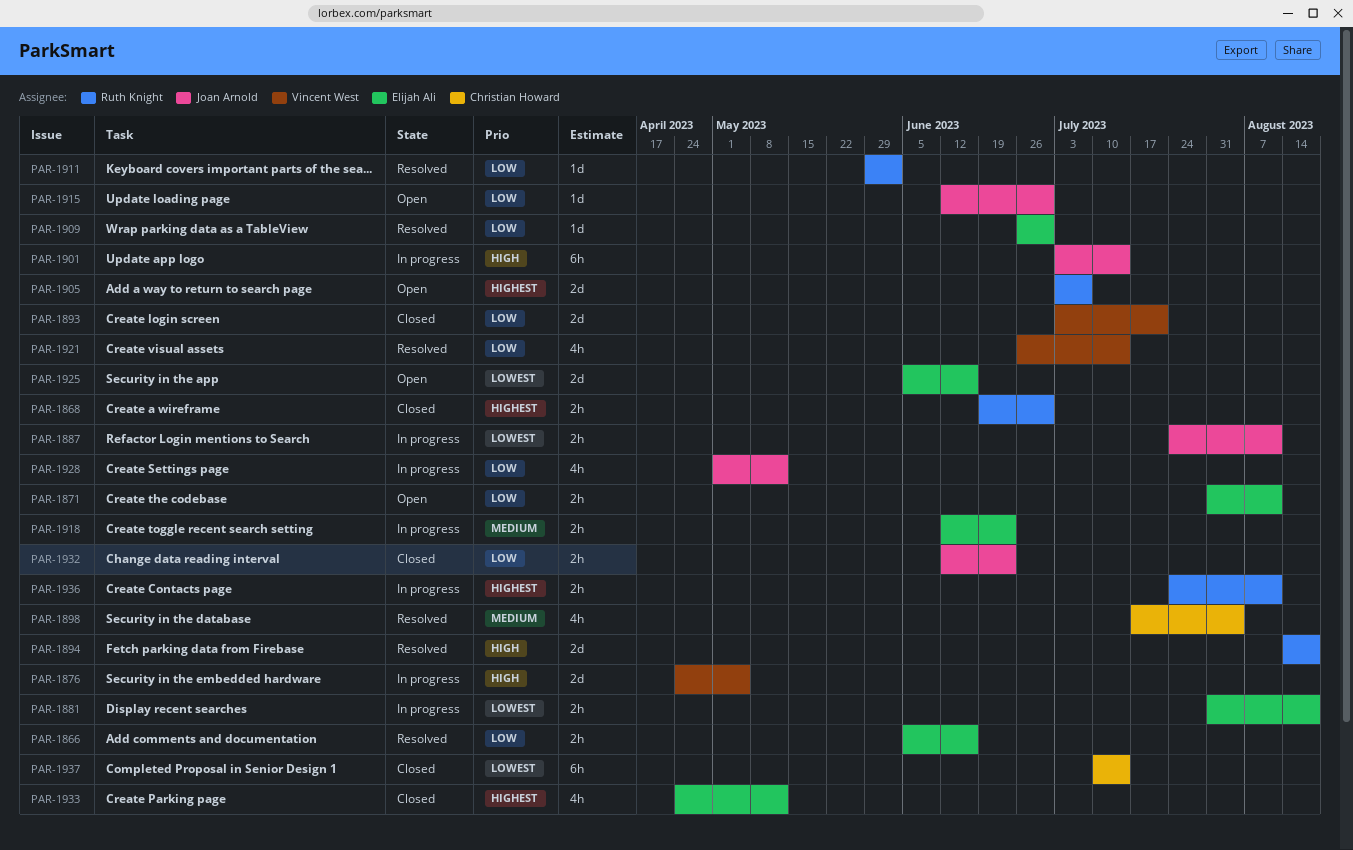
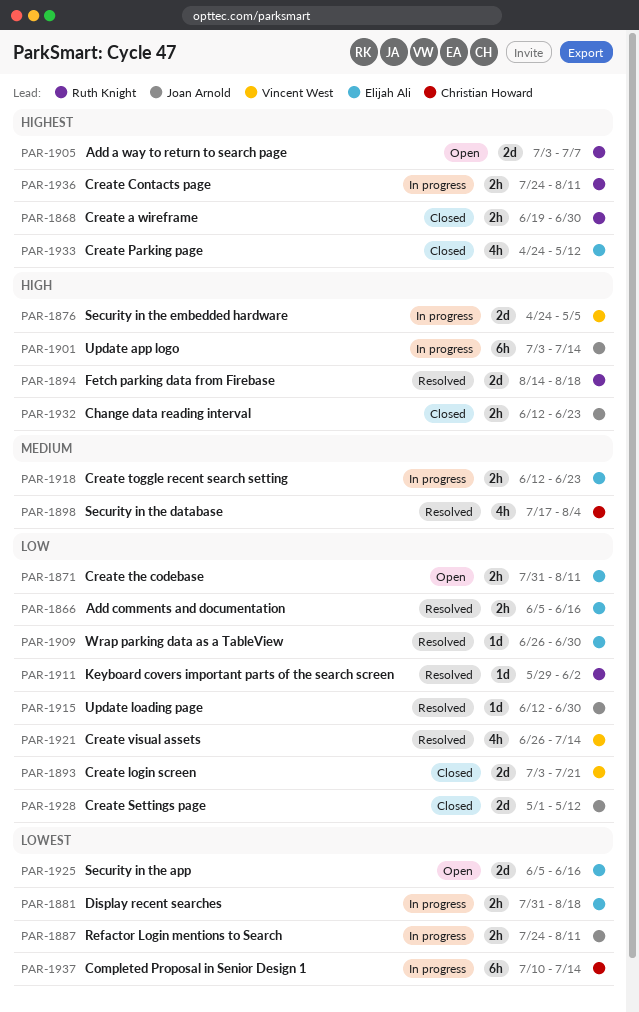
PAR-1915, status: Open -> Resolved
PAR-1928, status: In progress -> Closed
PAR-1928, estimate: 4h -> 2d
PAR-1932, priority: Low -> High
PAR-1937, status: Closed -> In progress

